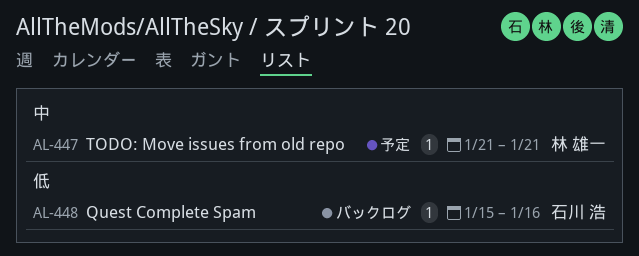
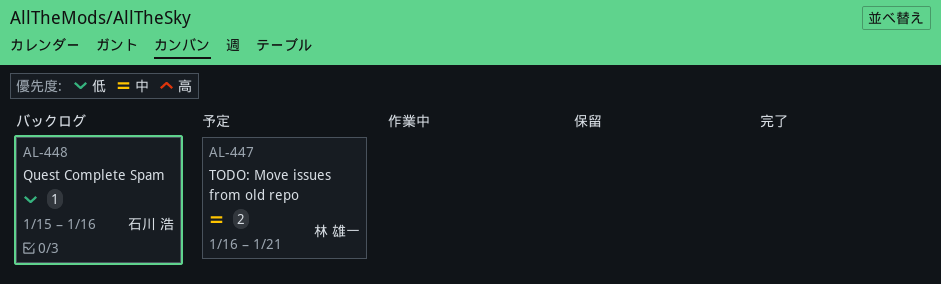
AL-447, estimate: 1 -> 2
AL-447, start: Jan 21 -> Jan 16

